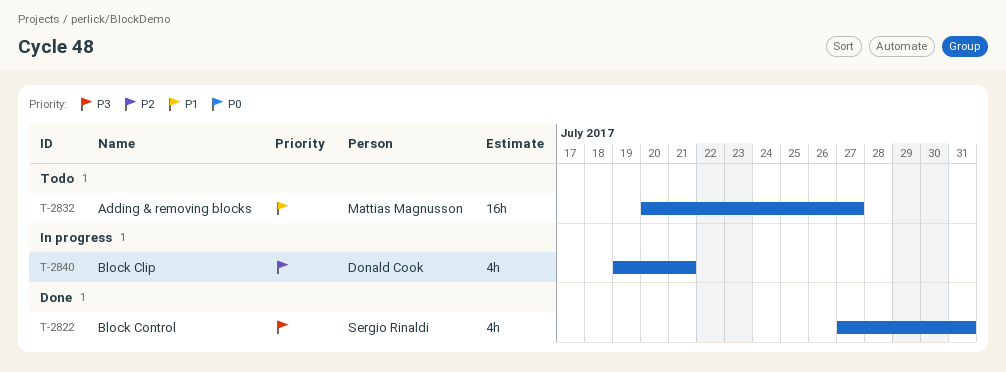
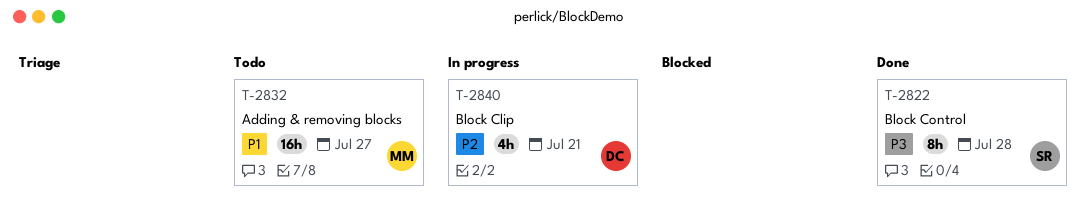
T-2822, estimate: 4h -> 8h
T-2822, due: Jul 31 -> Jul 28

